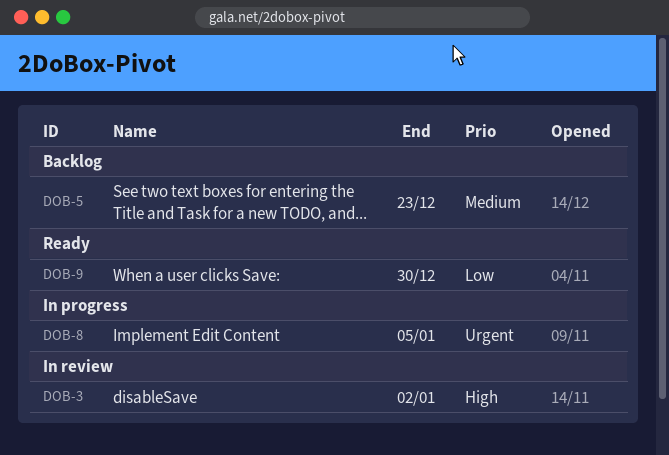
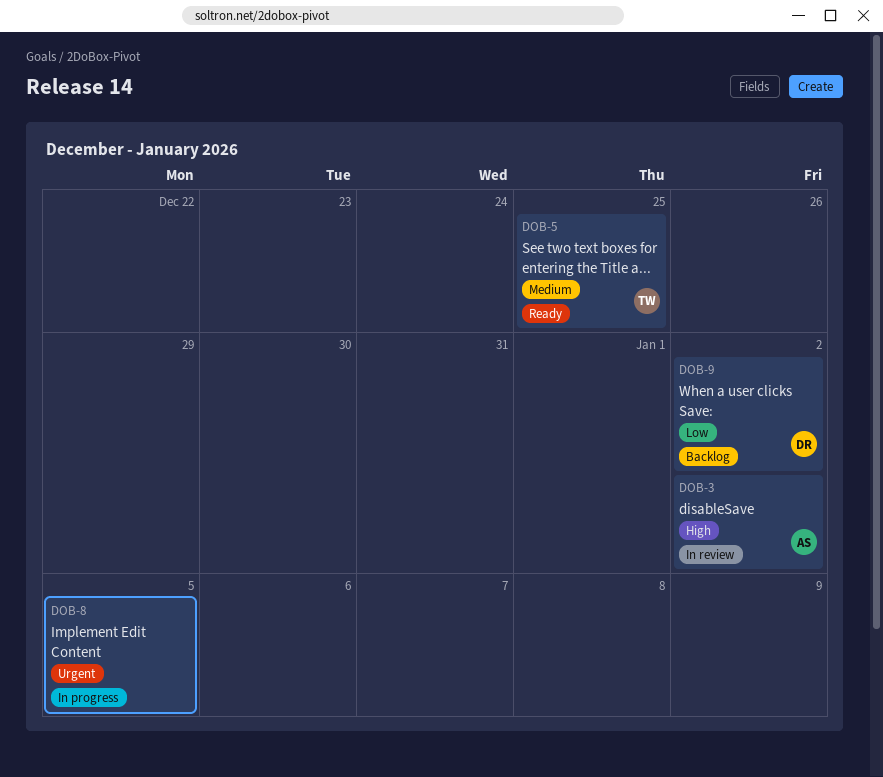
DOB-5, status: Backlog -> Ready
DOB-5, due: Dec 23 -> Dec 25
DOB-9, status: Ready -> Backlog
DOB-9, due: Dec 30 -> Jan 2

